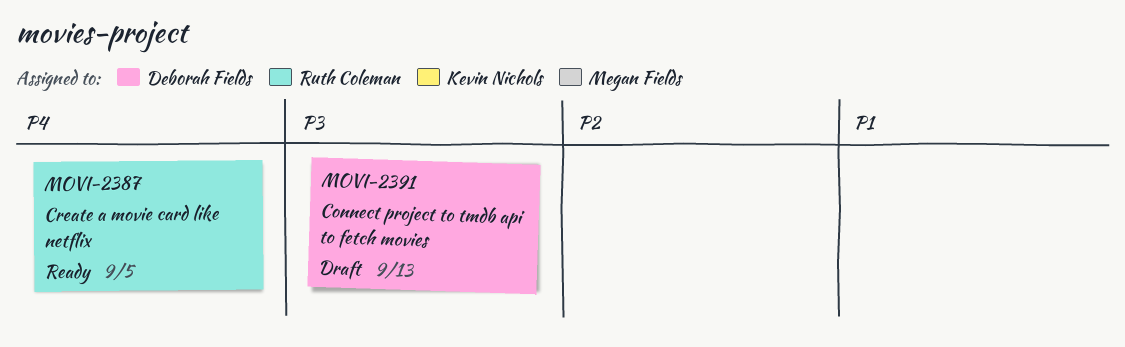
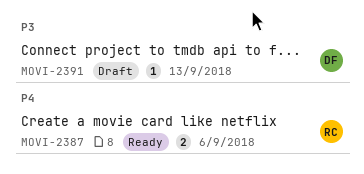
MOVI-2387, due: Sep 5 -> Sep 6

